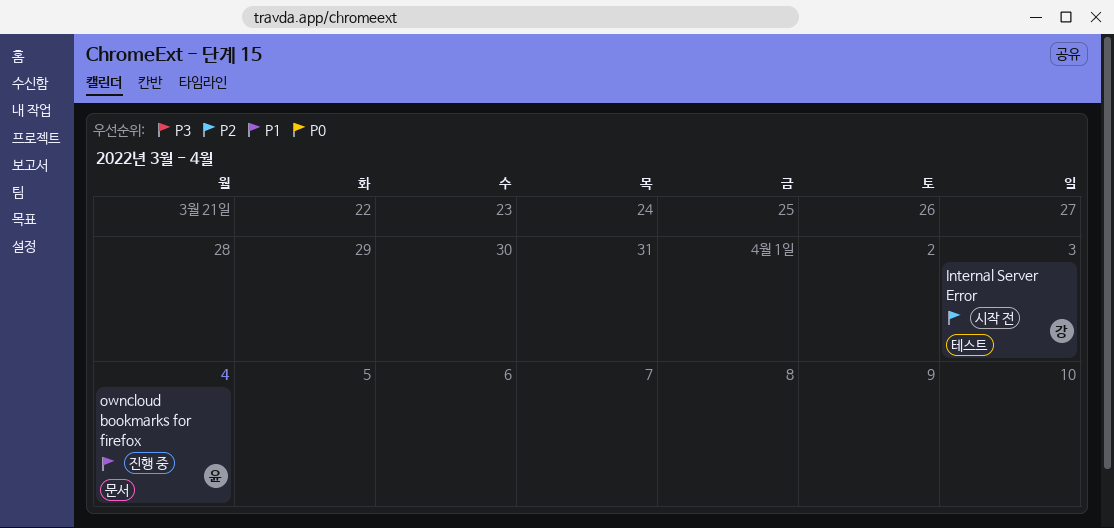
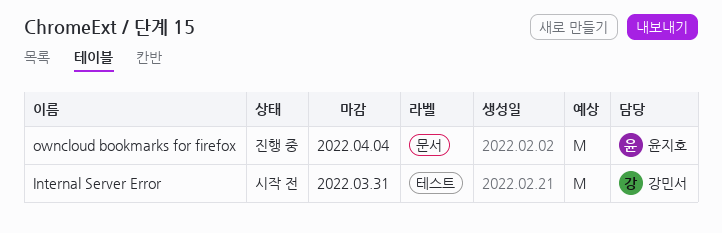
Internal Server Error, due: Apr 3 -> Mar 31

